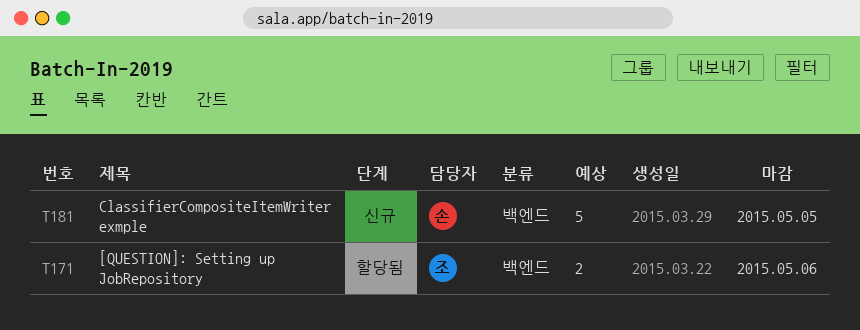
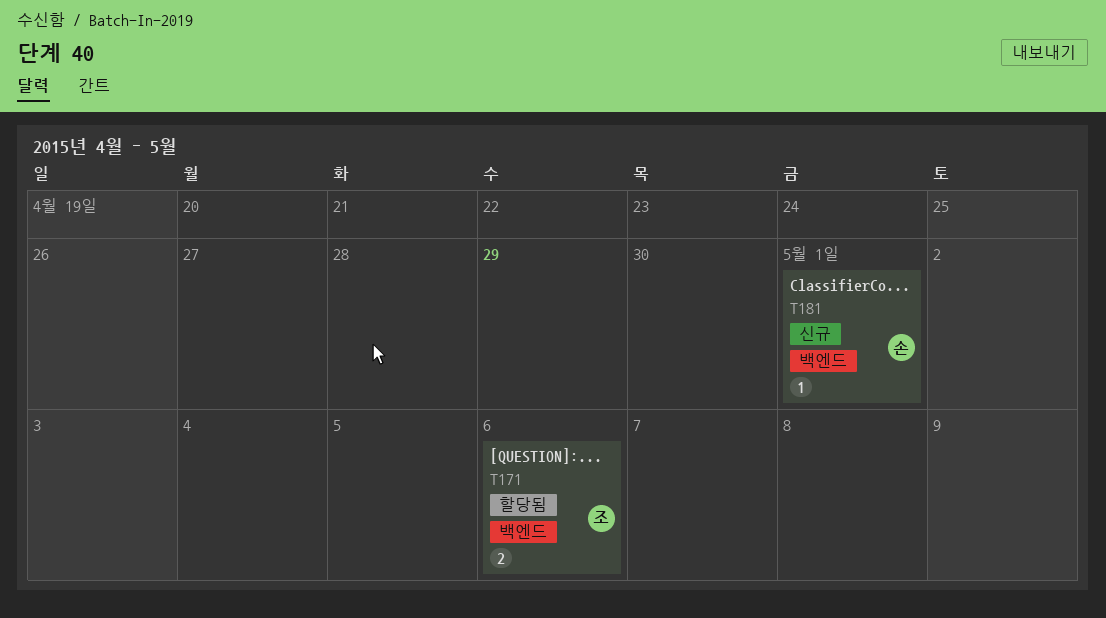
T181, estimate: 5 -> 1
T181, due: May 5 -> May 1

